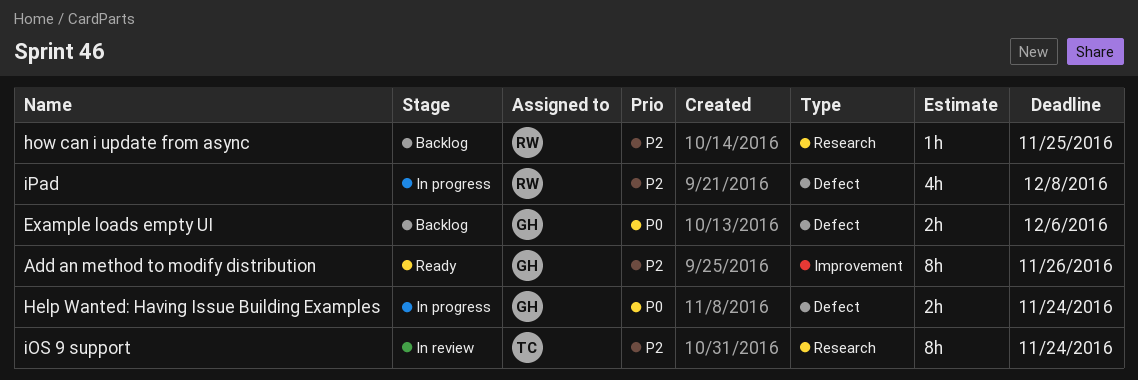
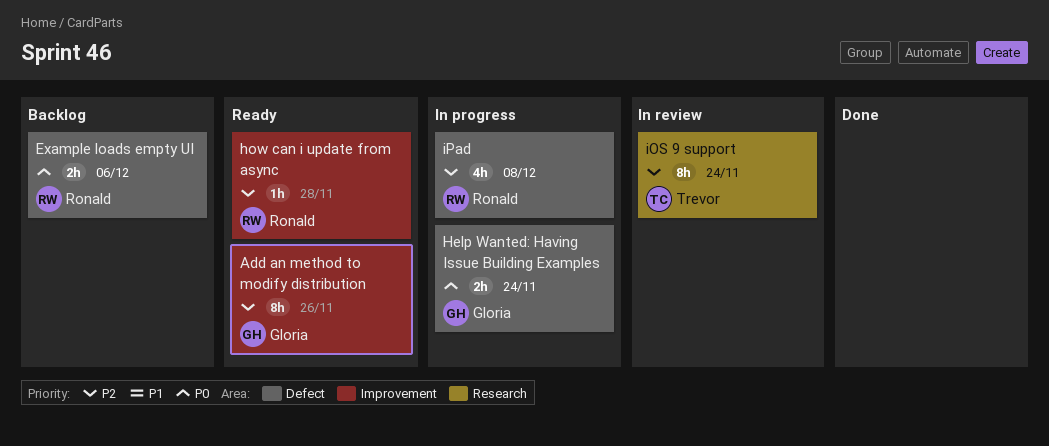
Example loads empty UI, owner: Gloria -> Ronald
how can i update from async, status: Backlog -> Ready
how can i update from async, label: Research -> Improvement
how can i update from async, due: Nov 25 -> Nov 28

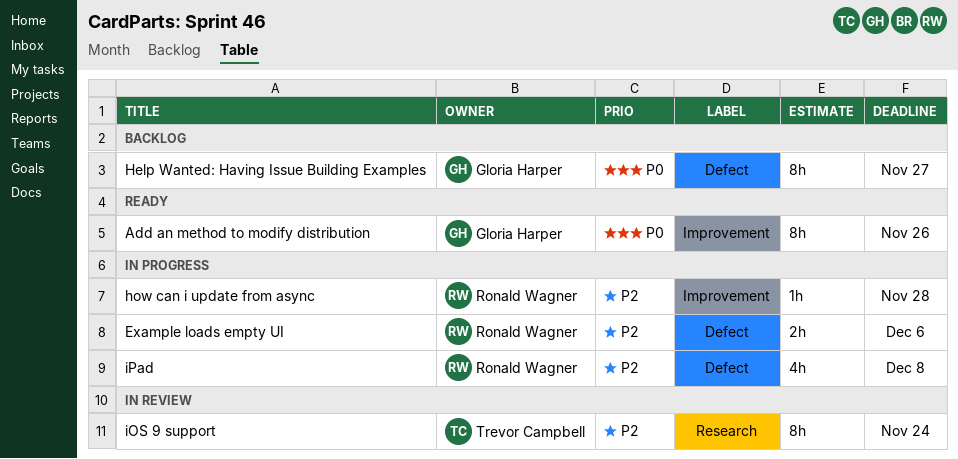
Add an method to modify distribution, priority: P2 -> P0
Example loads empty UI, status: Backlog -> In progress
Example loads empty UI, priority: P0 -> P2
Help Wanted: Having Issue Building Examples, status: In progress -> Backlog
Help Wanted: Having Issue Building Examples, estimate: 2h -> 8h
Help Wanted: Having Issue Building Examples, due: Nov 24 -> Nov 27
how can i update from async, status: Ready -> In progress

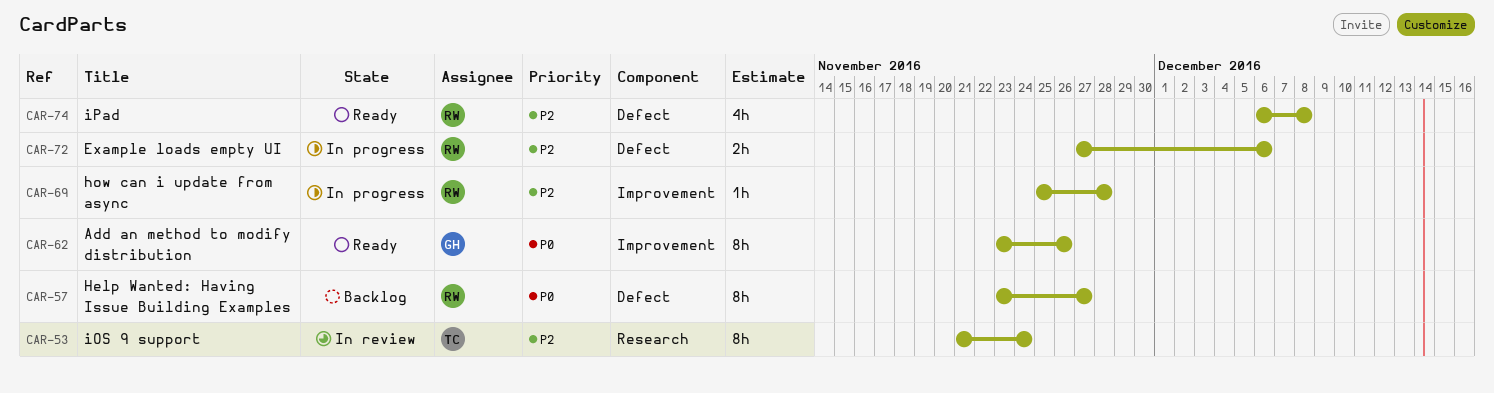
Help Wanted: Having Issue Building Examples, owner: Gloria Harper -> Ronald Wagner
iPad, status: In progress -> Ready

